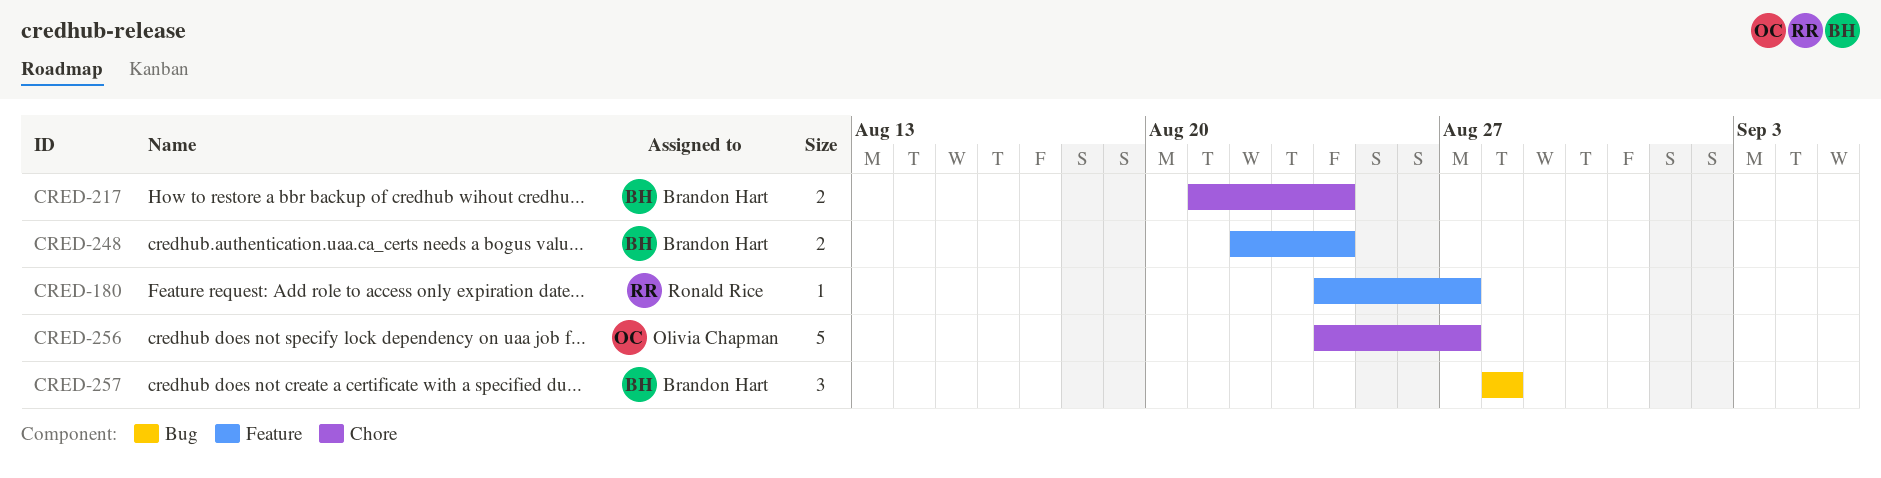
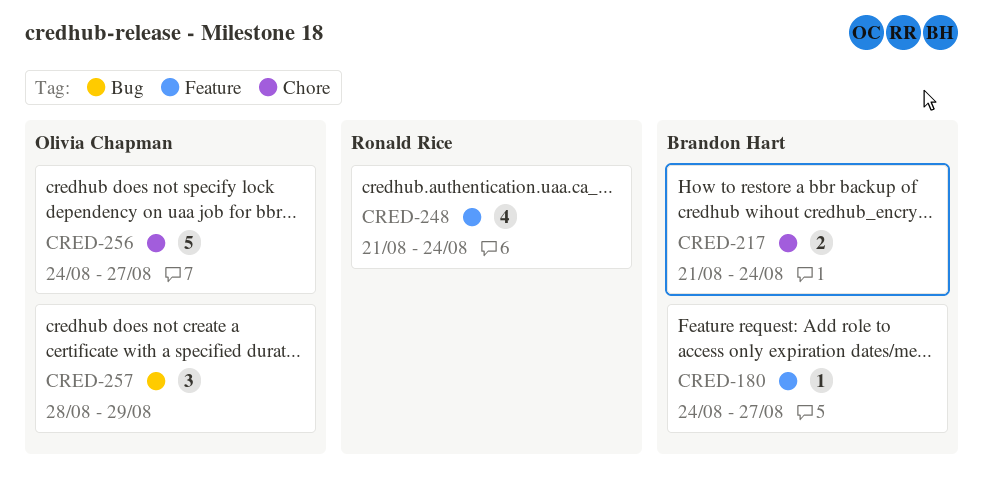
CRED-180, owner: Ronald Rice -> Brandon Hart
CRED-248, owner: Brandon Hart -> Ronald Rice
CRED-248, estimate: 2 -> 4
CRED-248, start: Aug 22 -> Aug 21
CRED-257, owner: Brandon Hart -> Olivia Chapman
CRED-257, due: Aug 28 -> Aug 29

